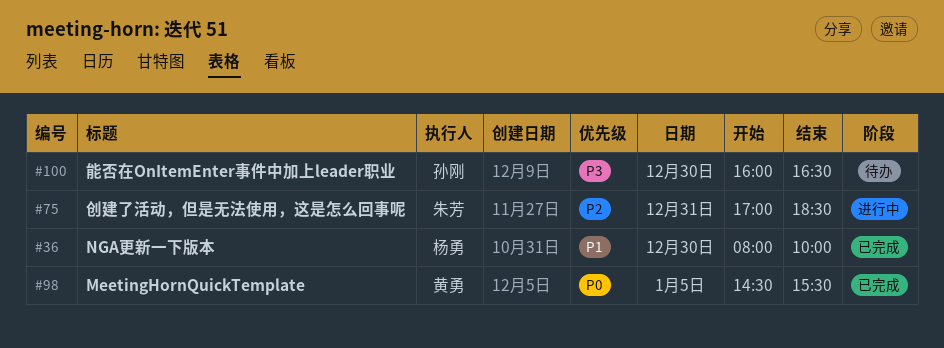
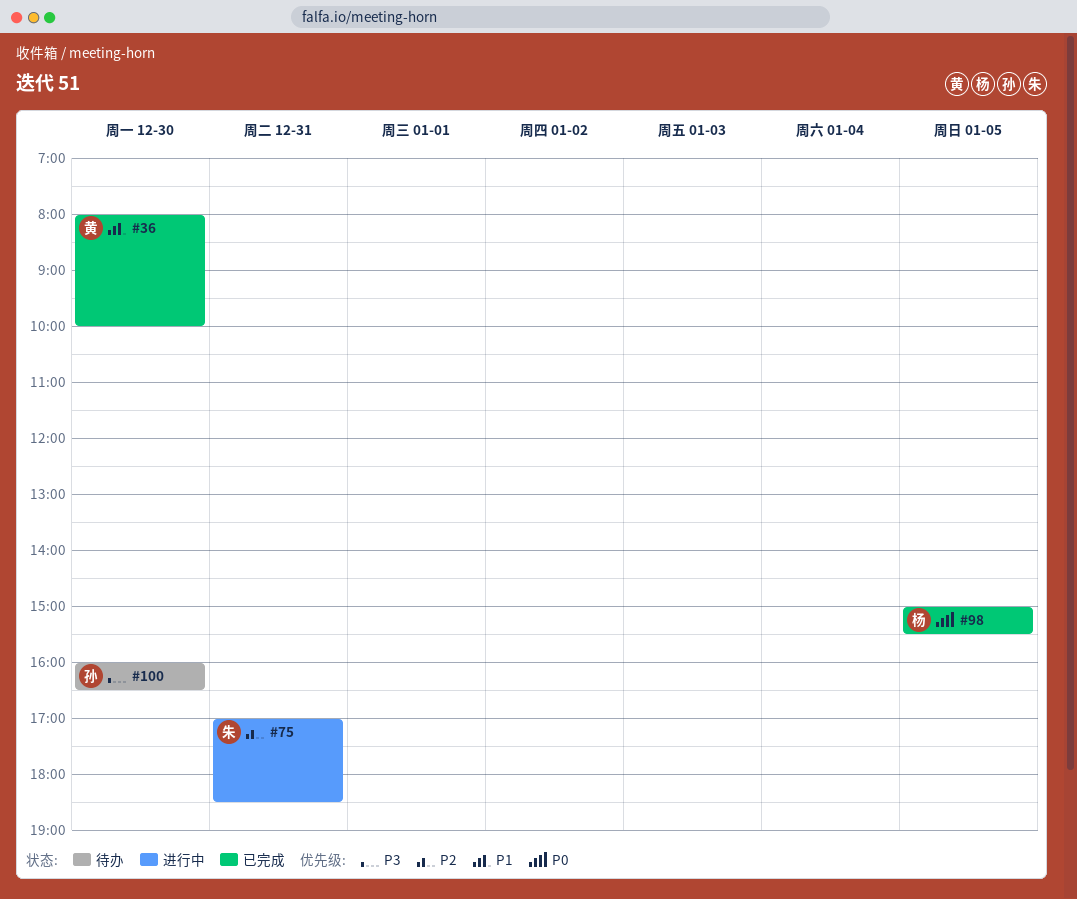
#36, owner: 杨勇 -> 黄勇
#98, owner: 黄勇 -> 杨勇
#98, begins: 14:30 -> 15:00

